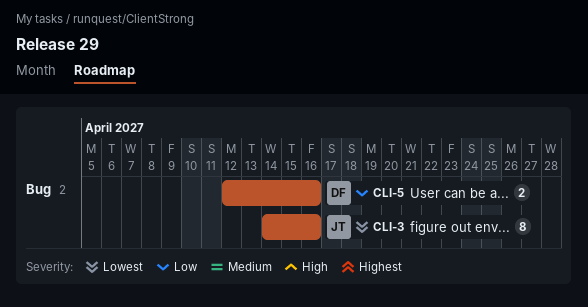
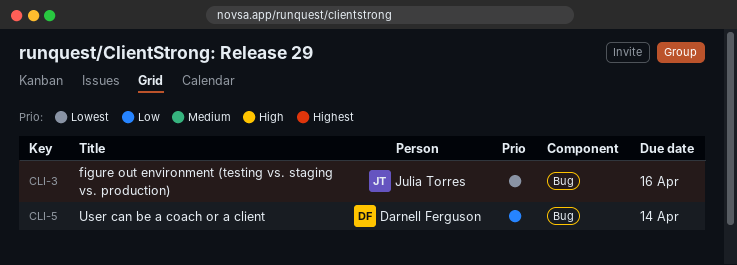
CLI-5, due: Apr 16 -> Apr 14

